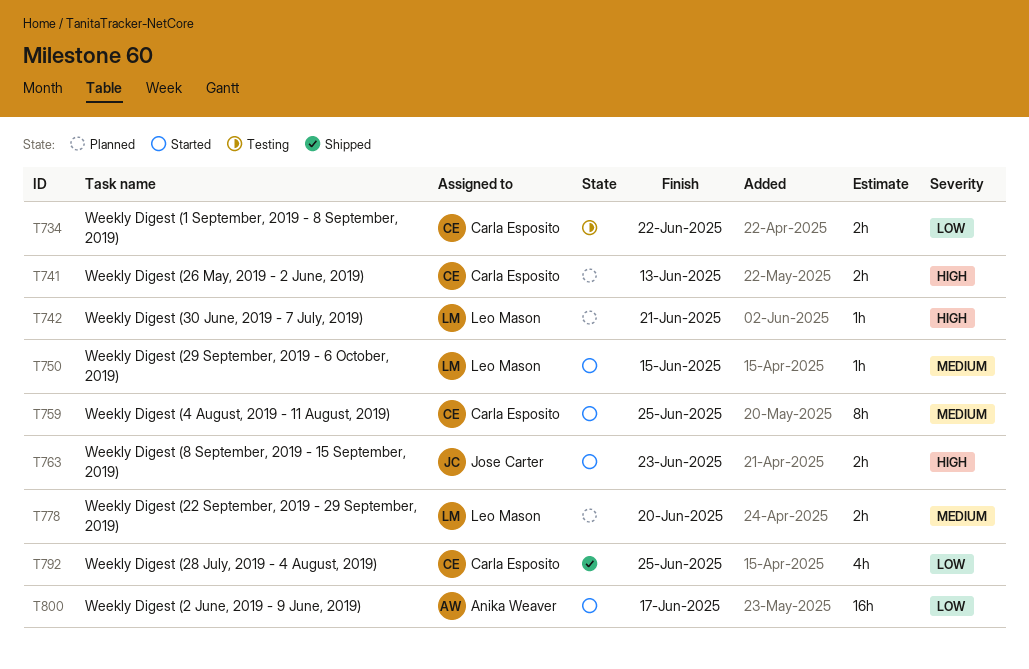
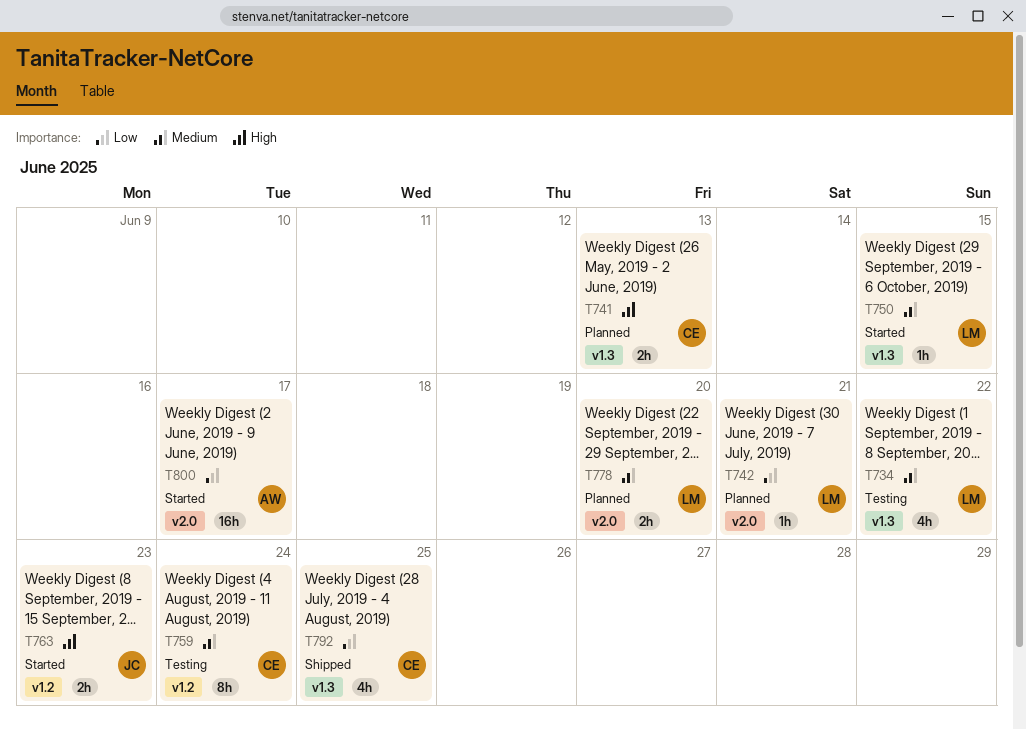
T734, owner: Carla Esposito -> Leo Mason
T734, priority: Low -> Medium
T734, estimate: 2h -> 4h
T742, priority: High -> Low
T759, status: Started -> Testing
T759, due: Jun 25 -> Jun 24

